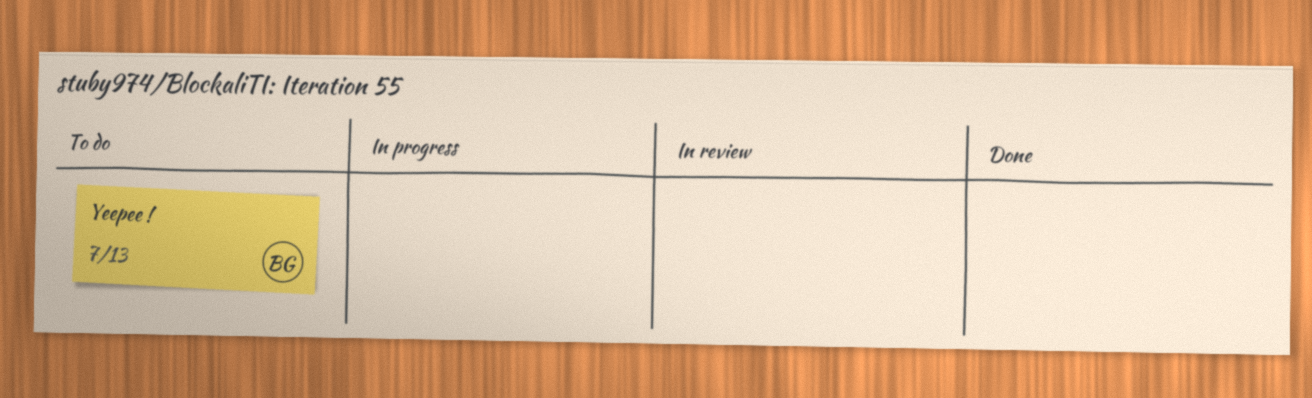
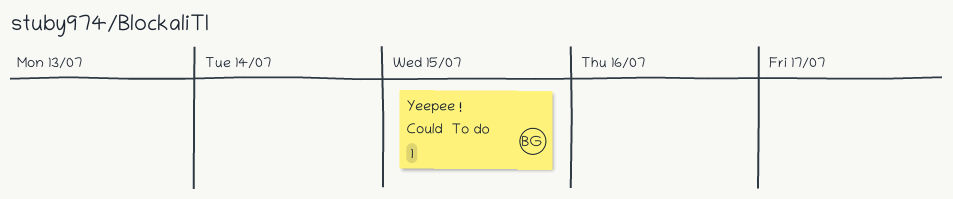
Yeepee !, due: Jul 13 -> Jul 15

